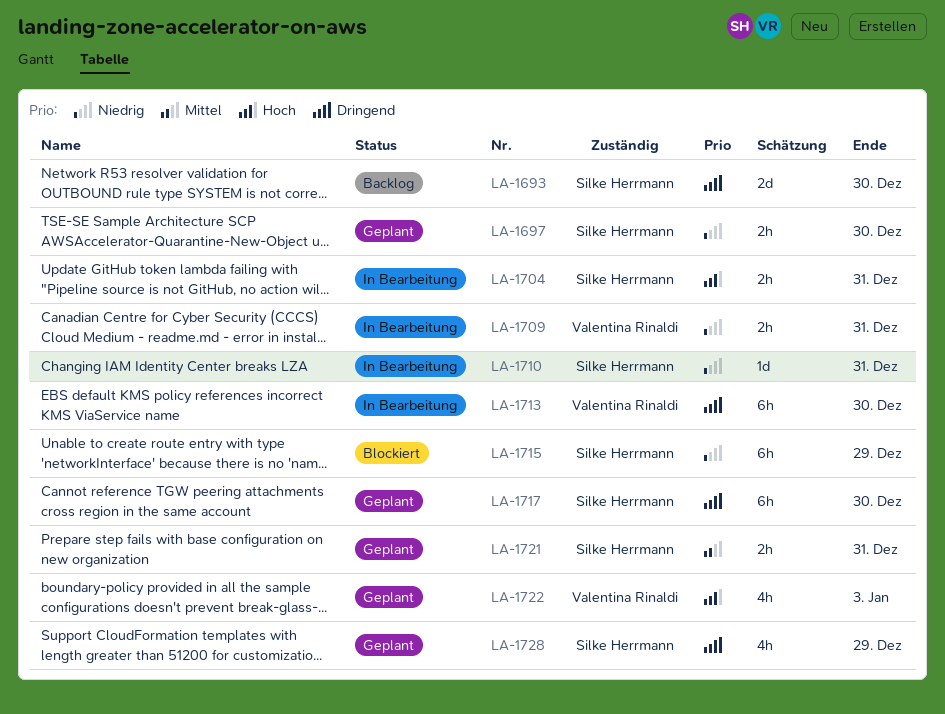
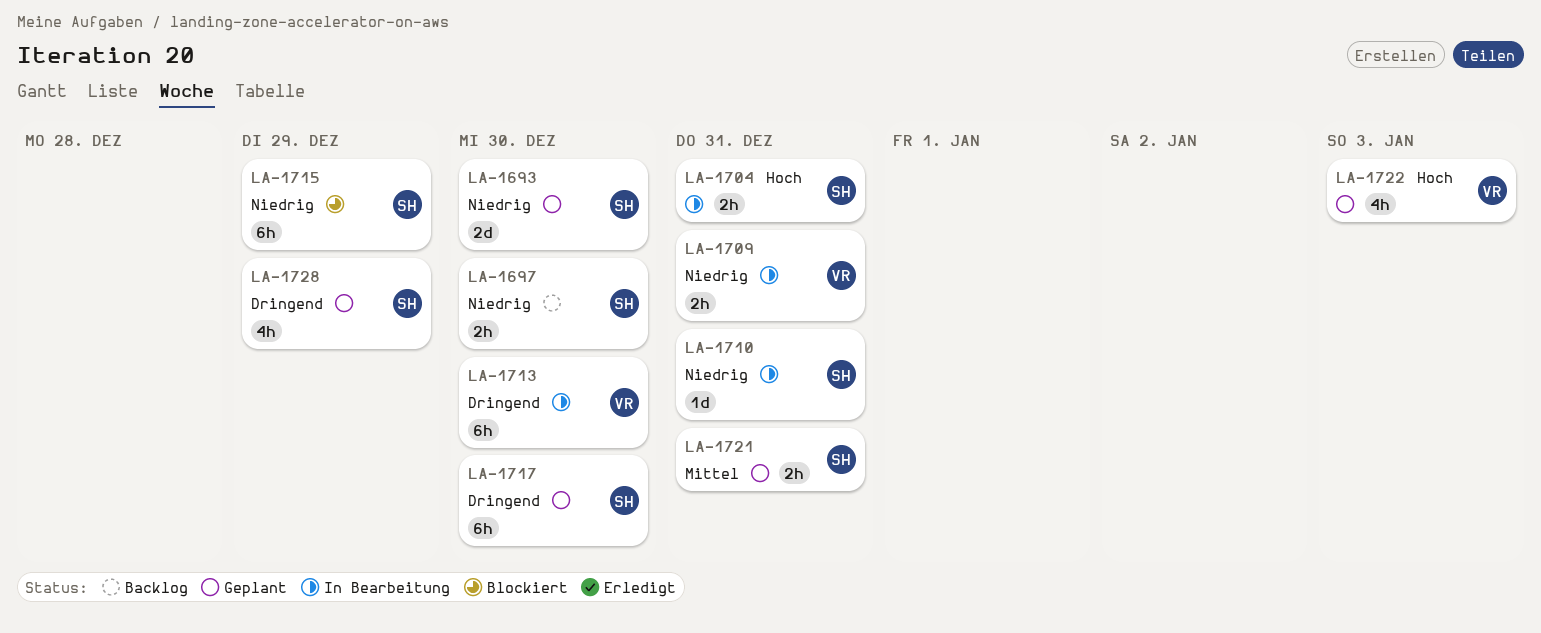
LA-1693, status: Backlog -> Geplant
LA-1693, priority: Dringend -> Niedrig
LA-1697, status: Geplant -> Backlog

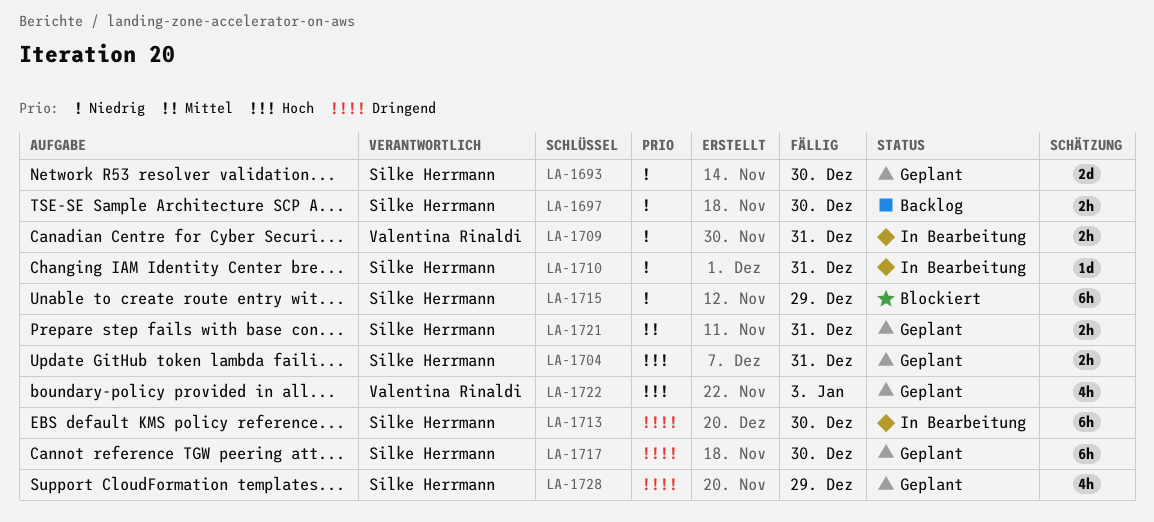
LA-1704, status: In Bearbeitung -> Geplant
LA-1713, owner: Valentina Rinaldi -> Silke Herrmann

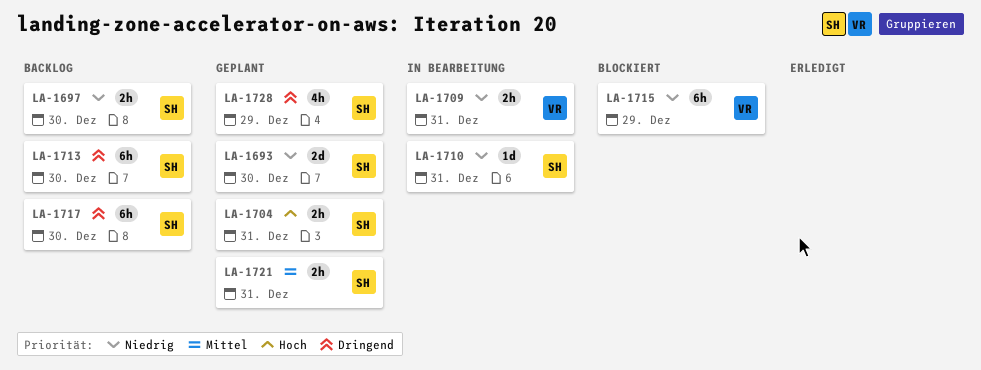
LA-1713, status: In Bearbeitung -> Backlog
LA-1715, owner: Silke Herrmann -> Valentina Rinaldi
LA-1717, status: Geplant -> Backlog
LA-1722: present -> none

